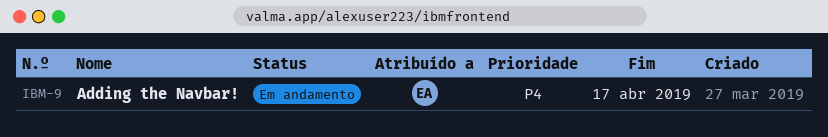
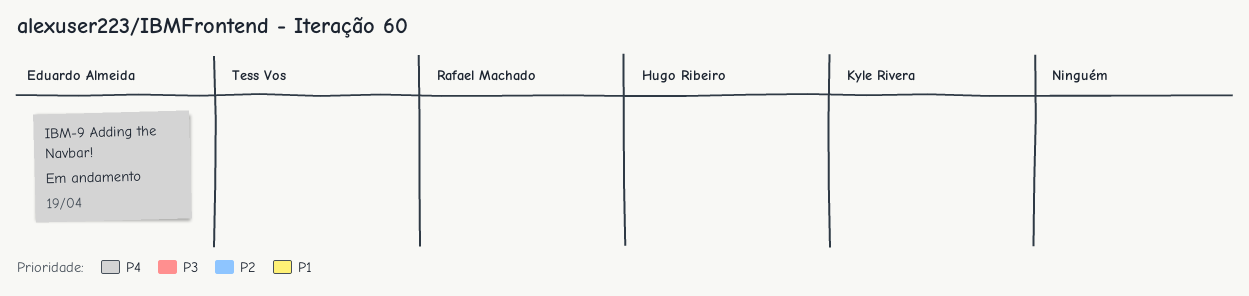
IBM-9, due: Apr 17 -> Apr 19

